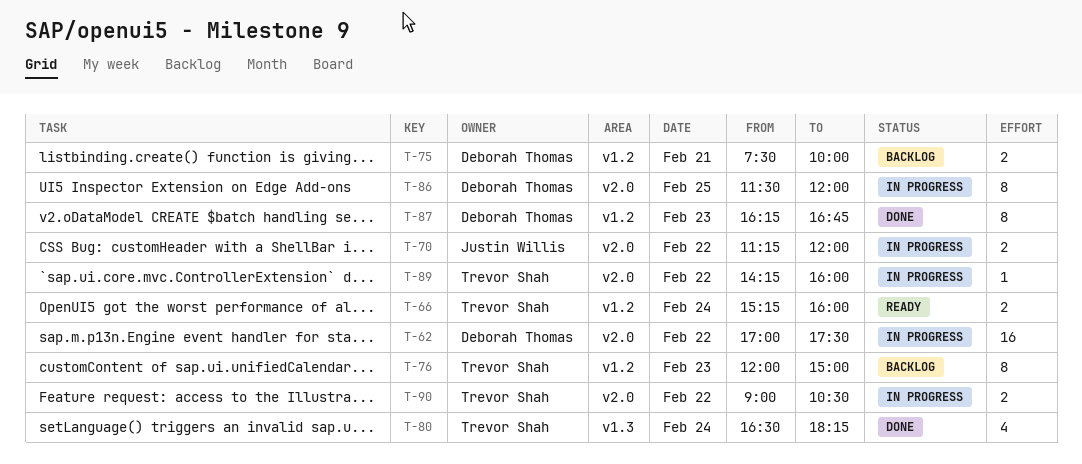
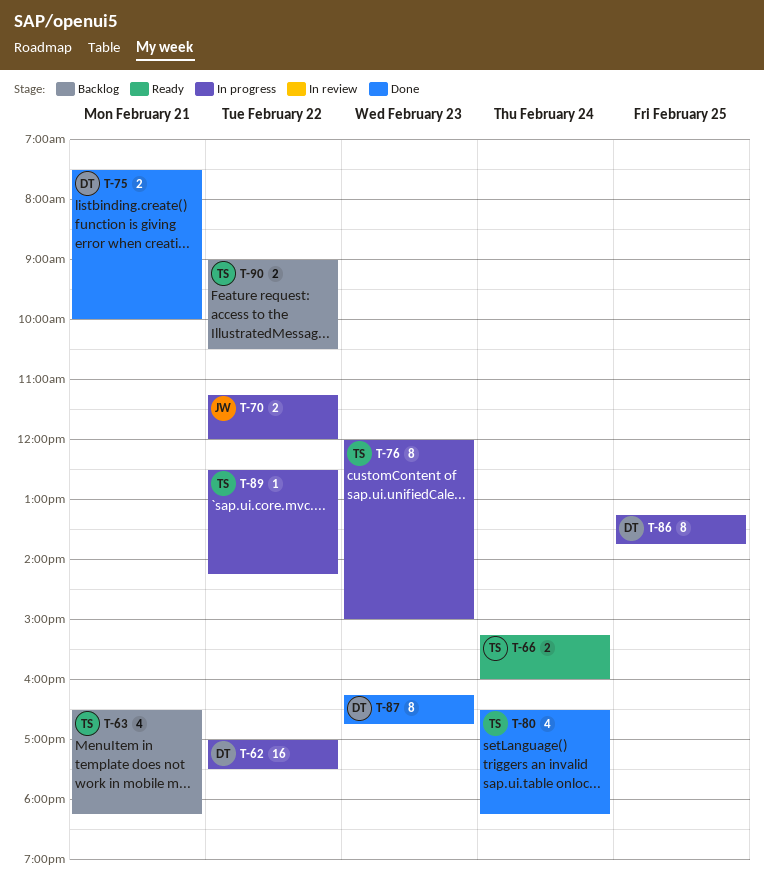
T-63: none -> present
T-75, status: Backlog -> Done
T-76, status: Backlog -> In progress
T-86, begins: 11:30 -> 13:15
T-86, ends: 12:00 -> 13:45
T-89, begins: 14:15 -> 12:30
T-89, ends: 16:00 -> 14:15
T-90, status: In progress -> Backlog

